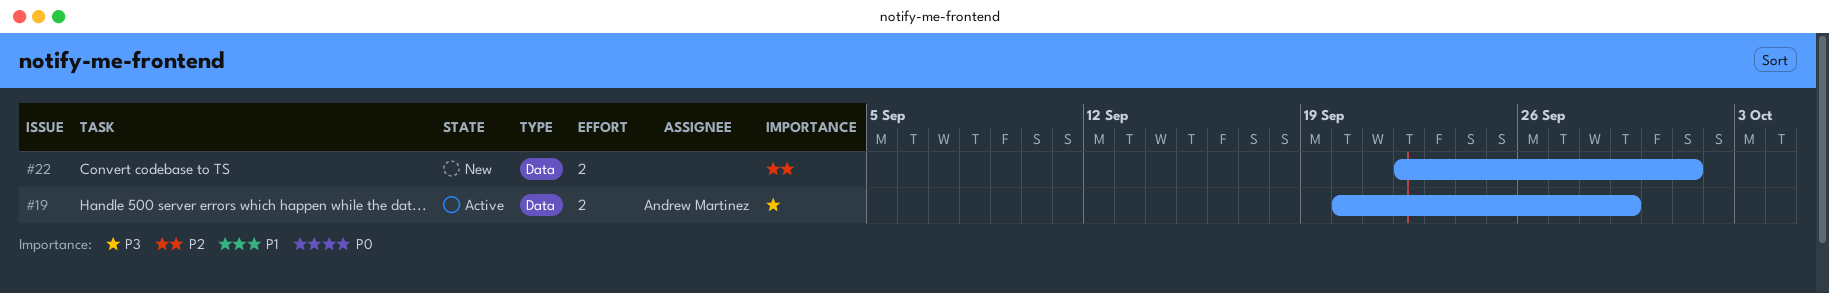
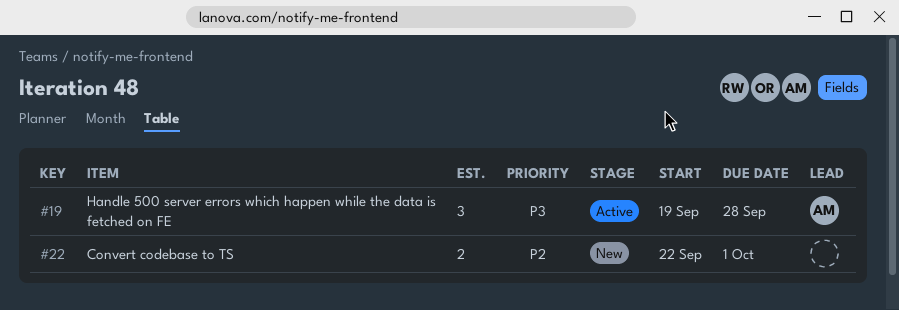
#19, estimate: 2 -> 3
#19, start: Sep 20 -> Sep 19
#19, due: Sep 29 -> Sep 28

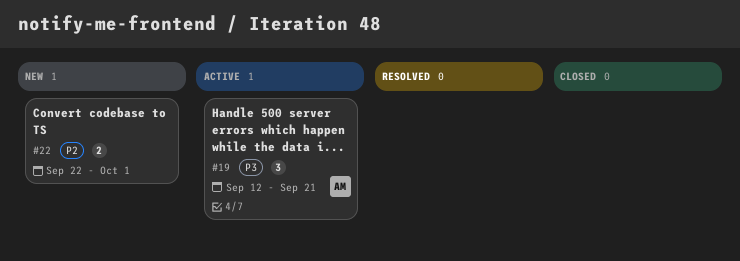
#19, start: Sep 19 -> Sep 12
#19, due: Sep 28 -> Sep 21

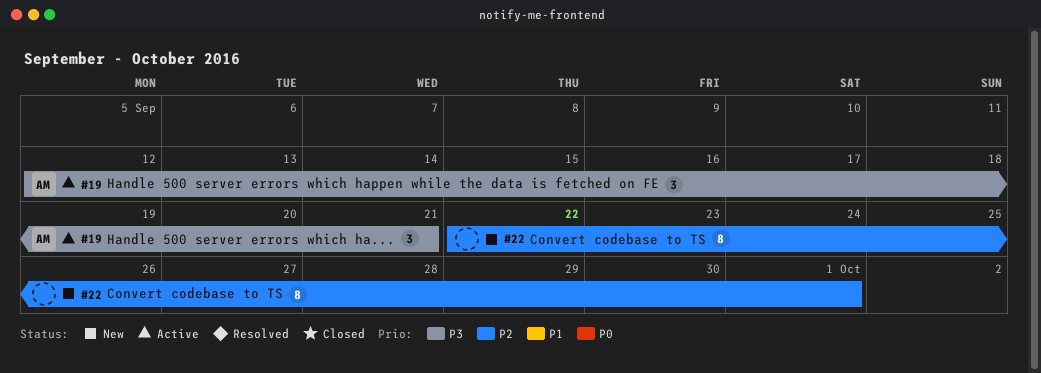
#22, estimate: 2 -> 8

